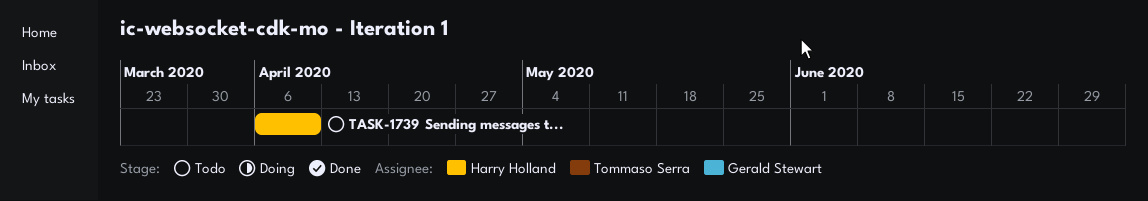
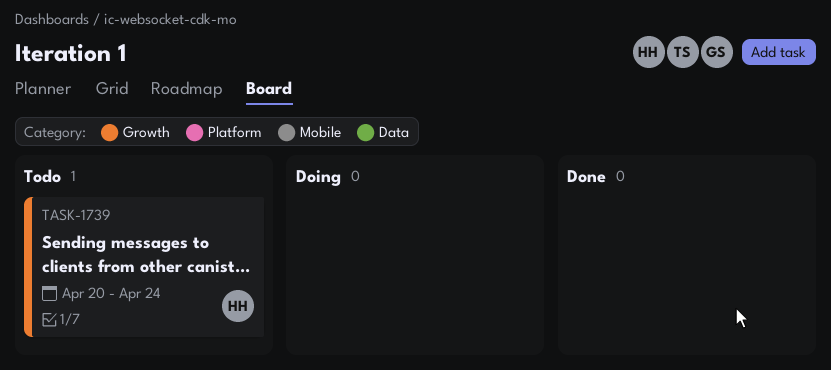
TASK-1739, start: Apr 6 -> Apr 20
TASK-1739, due: Apr 10 -> Apr 24

